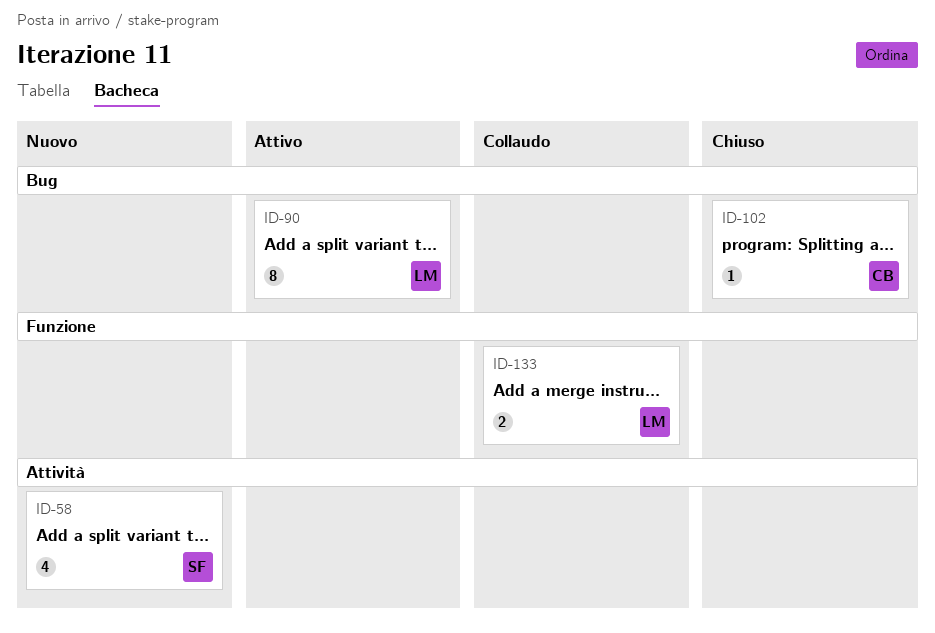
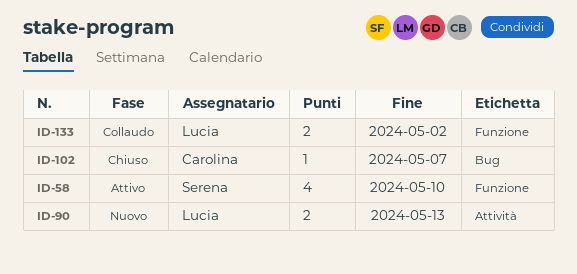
ID-58, status: Nuovo -> Attivo
ID-58, label: Attività -> Funzione
ID-90, status: Attivo -> Nuovo
ID-90, label: Bug -> Attività
ID-90, estimate: 8 -> 2

